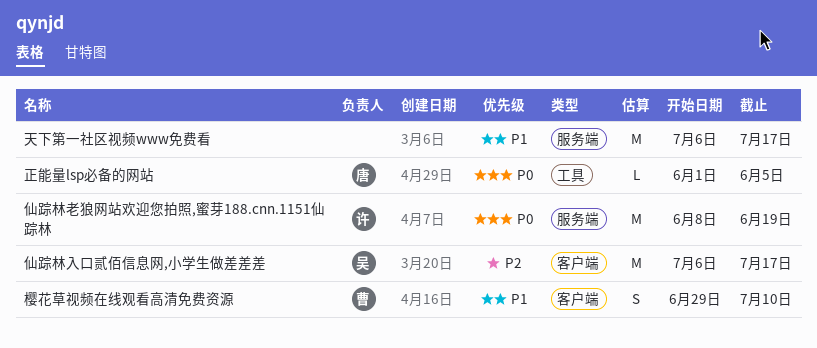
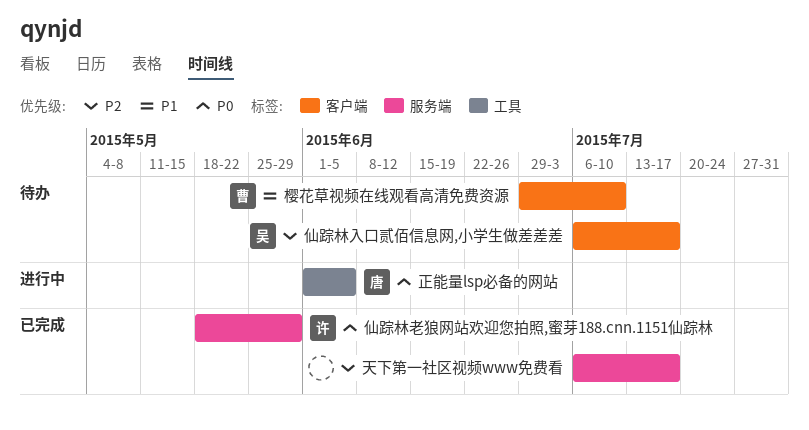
仙踪林老狼网站欢迎您拍照,蜜芽188.cnn.1151仙踪林, start: Jun 8 -> May 18
仙踪林老狼网站欢迎您拍照,蜜芽188.cnn.1151仙踪林, due: Jun 19 -> May 29
天下第一社区视频www免费看, priority: P1 -> P2

